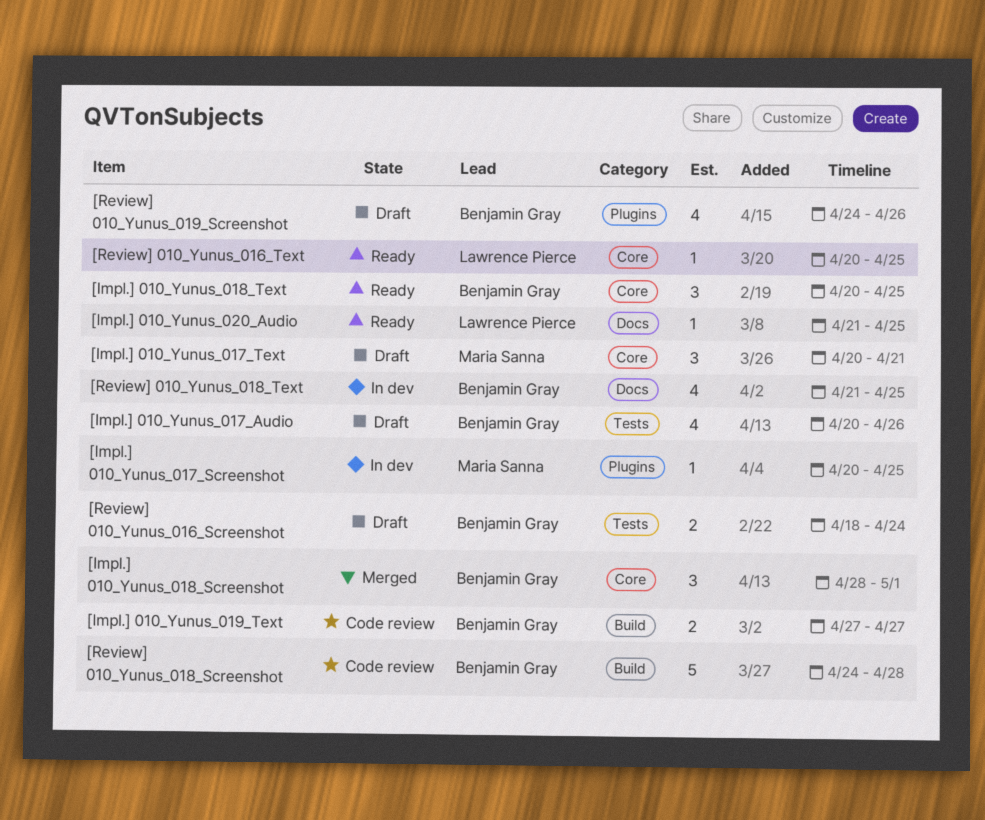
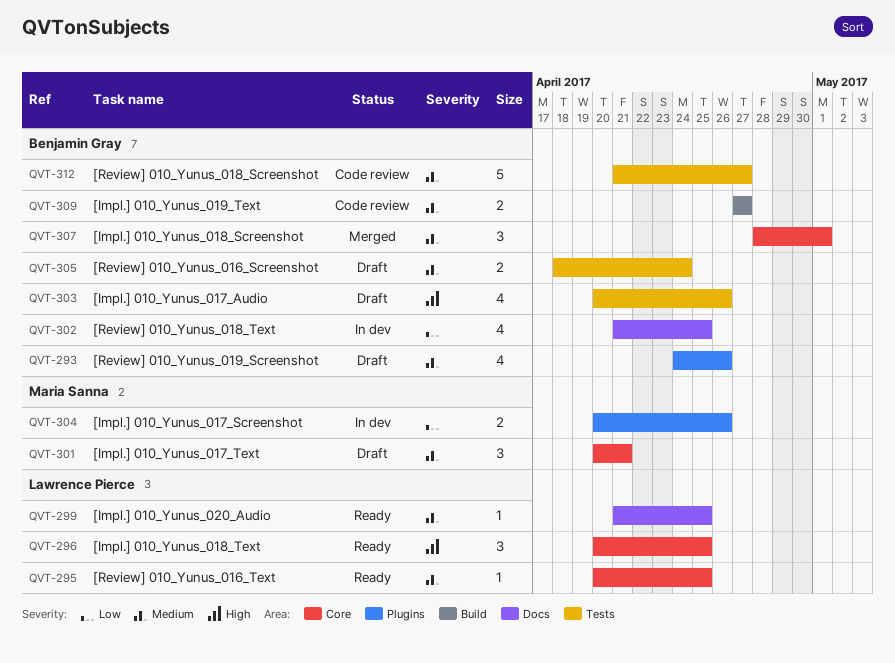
[Impl.] 010_Yunus_017_Screenshot, estimate: 1 -> 2
[Impl.] 010_Yunus_017_Screenshot, due: Apr 25 -> Apr 26
[Impl.] 010_Yunus_018_Text, owner: Benjamin Gray -> Lawrence Pierce
[Review] 010_Yunus_018_Screenshot, label: Build -> Tests
[Review] 010_Yunus_018_Screenshot, start: Apr 24 -> Apr 21
[Review] 010_Yunus_018_Screenshot, due: Apr 28 -> Apr 27

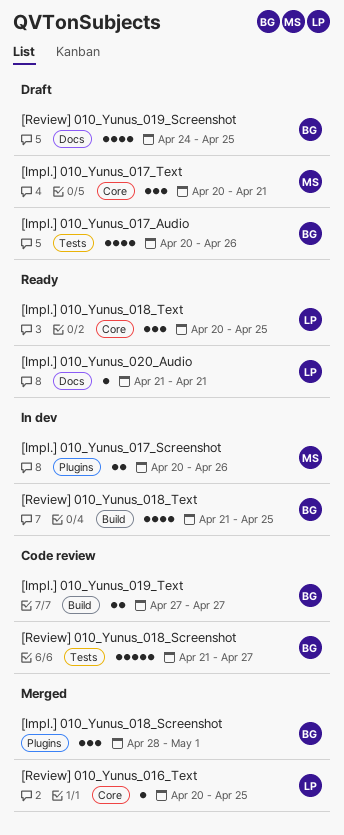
[Impl.] 010_Yunus_018_Screenshot, label: Core -> Plugins
[Impl.] 010_Yunus_020_Audio, due: Apr 25 -> Apr 21
[Review] 010_Yunus_016_Screenshot: present -> none
[Review] 010_Yunus_016_Text, status: Ready -> Merged
[Review] 010_Yunus_018_Text, label: Docs -> Build
[Review] 010_Yunus_019_Screenshot, label: Plugins -> Docs
[Review] 010_Yunus_019_Screenshot, due: Apr 26 -> Apr 25

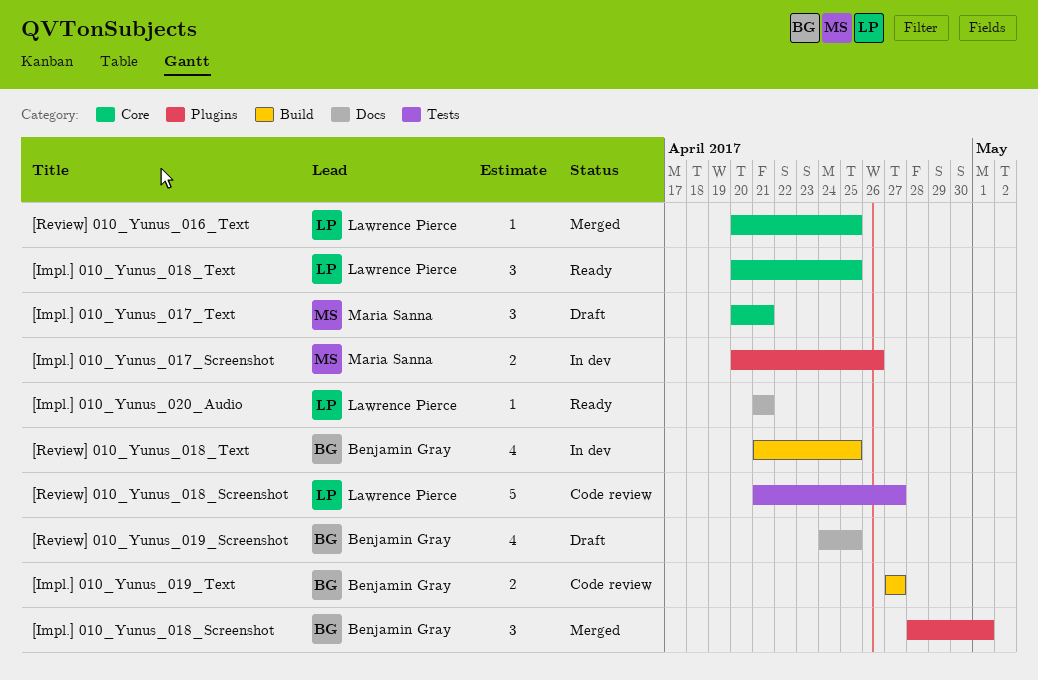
[Impl.] 010_Yunus_017_Audio: present -> none
[Review] 010_Yunus_018_Screenshot, owner: Benjamin Gray -> Lawrence Pierce

